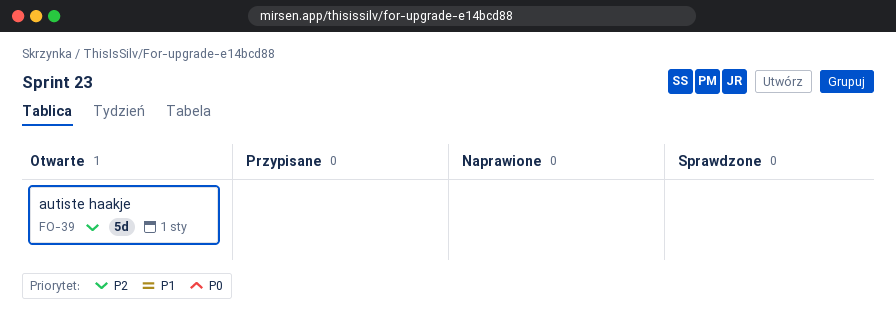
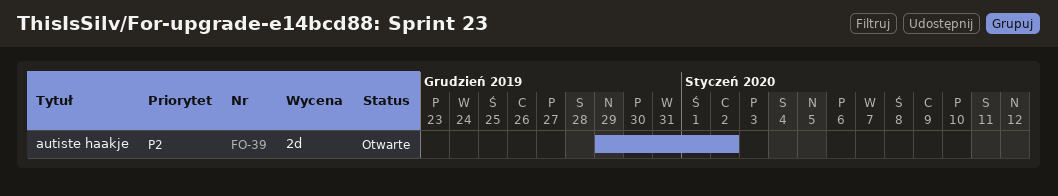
FO-39, estimate: 5d -> 2d
FO-39, due: Jan 1 -> Jan 2

